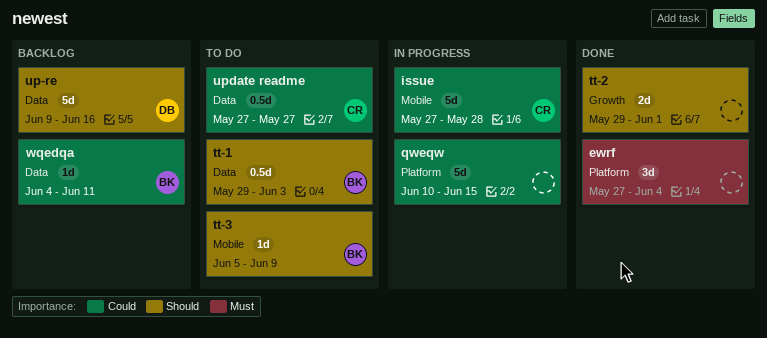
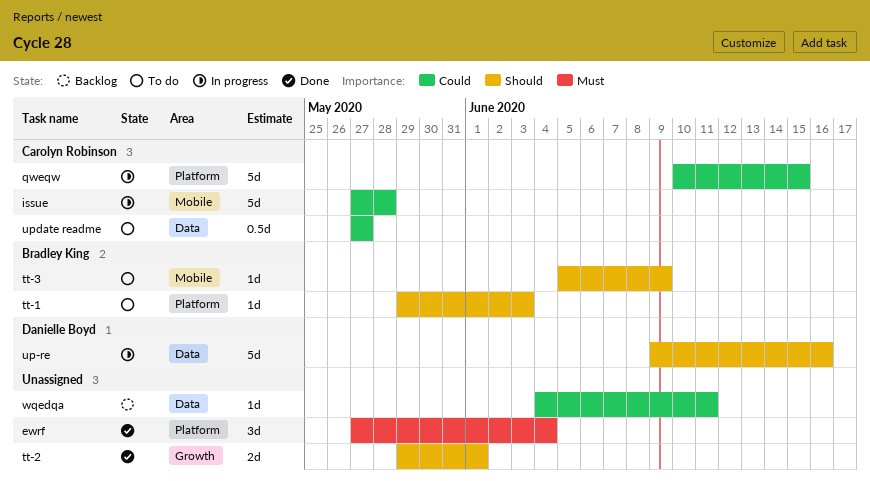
qweqw, owner: none -> Carolyn Robinson
tt-1, label: Data -> Platform
tt-1, estimate: 0.5d -> 1d
up-re, status: Backlog -> In progress
wqedqa, owner: Bradley King -> none

